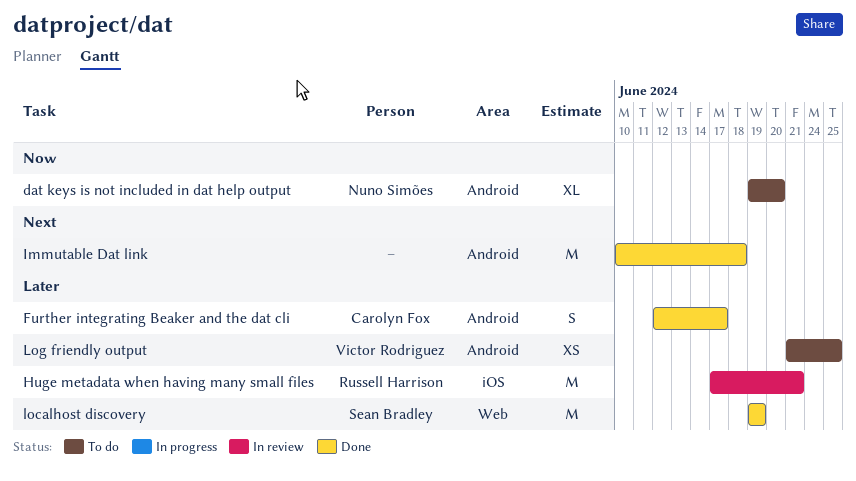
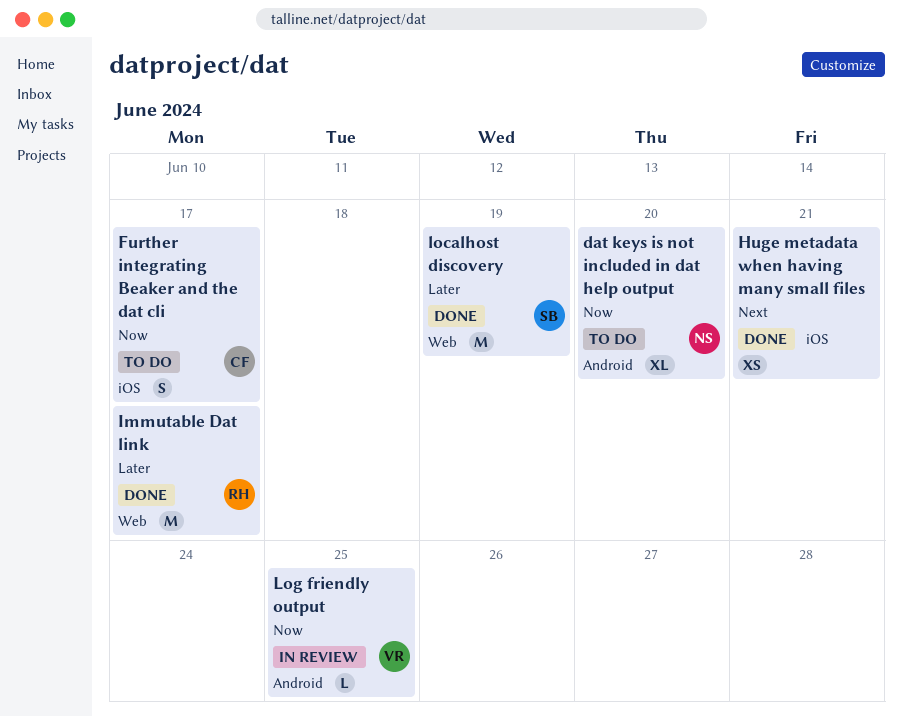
Further integrating Beaker and the dat cli, status: Done -> To do
Further integrating Beaker and the dat cli, priority: Later -> Now
Further integrating Beaker and the dat cli, label: Android -> iOS
Huge metadata when having many small files, status: In review -> Done
Huge metadata when having many small files, owner: Russell Harrison -> none
Huge metadata when having many small files, priority: Later -> Next
Huge metadata when having many small files, estimate: M -> XS
Immutable Dat link, owner: none -> Russell Harrison
Immutable Dat link, priority: Next -> Later
Immutable Dat link, label: Android -> Web
Immutable Dat link, due: Jun 18 -> Jun 17
Log friendly output, status: To do -> In review
Log friendly output, priority: Later -> Now
Log friendly output, estimate: XS -> L

